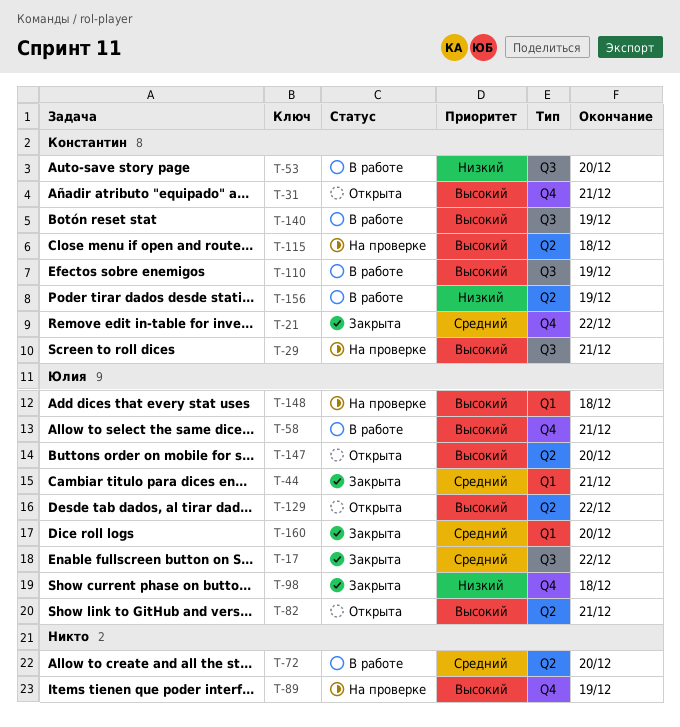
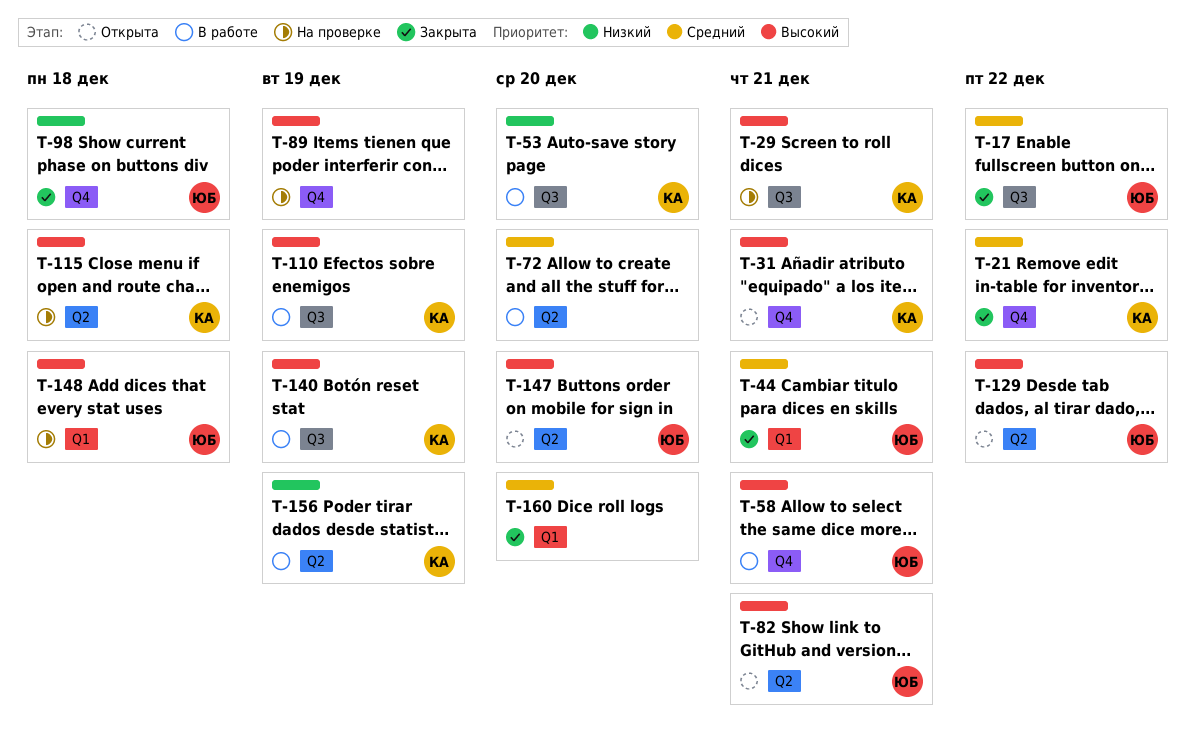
T-160, owner: Юлия -> none

